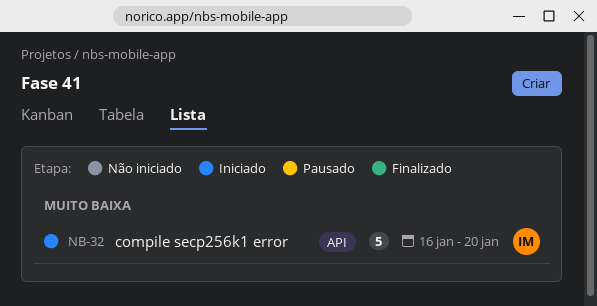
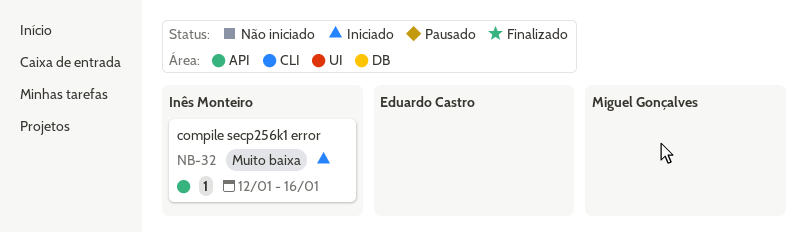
NB-32, estimate: 5 -> 1
NB-32, start: Jan 16 -> Jan 12
NB-32, due: Jan 20 -> Jan 16

